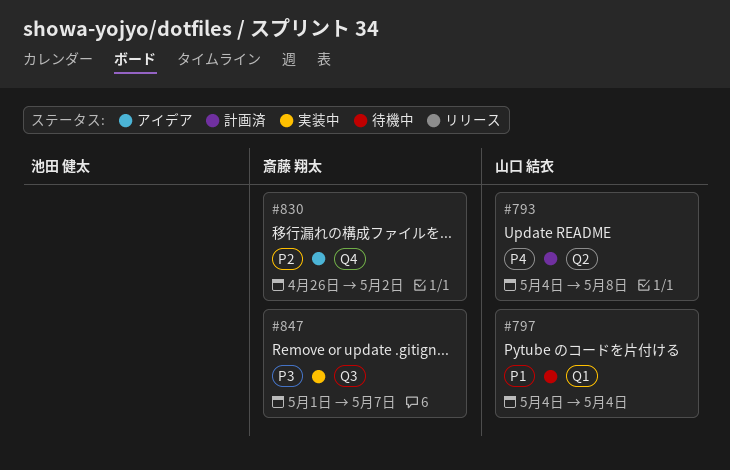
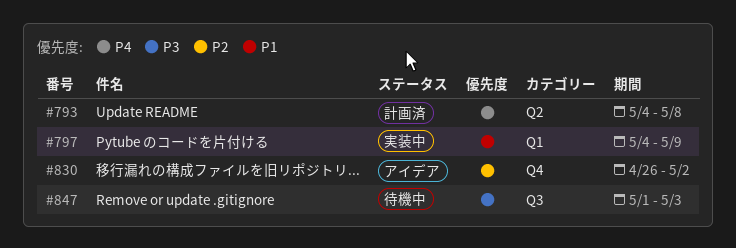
#797, status: 待機中 -> 実装中
#797, due: May 4 -> May 9
#847, status: 実装中 -> 待機中
#847, due: May 7 -> May 3

